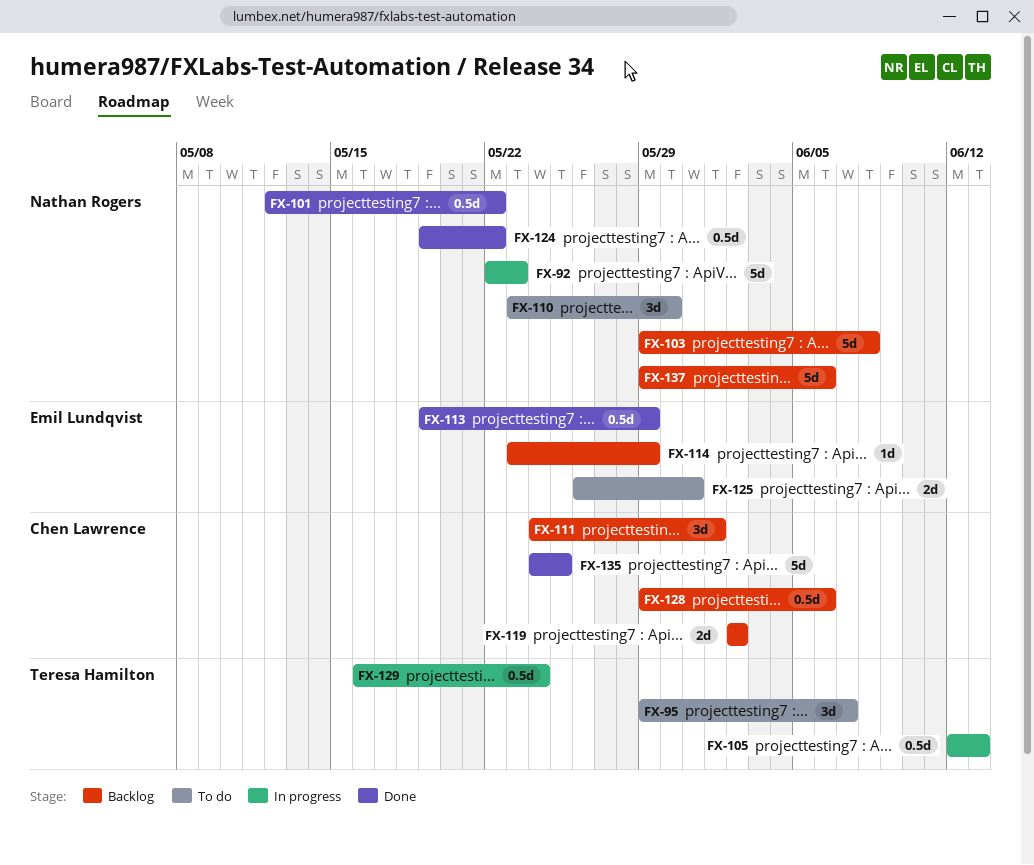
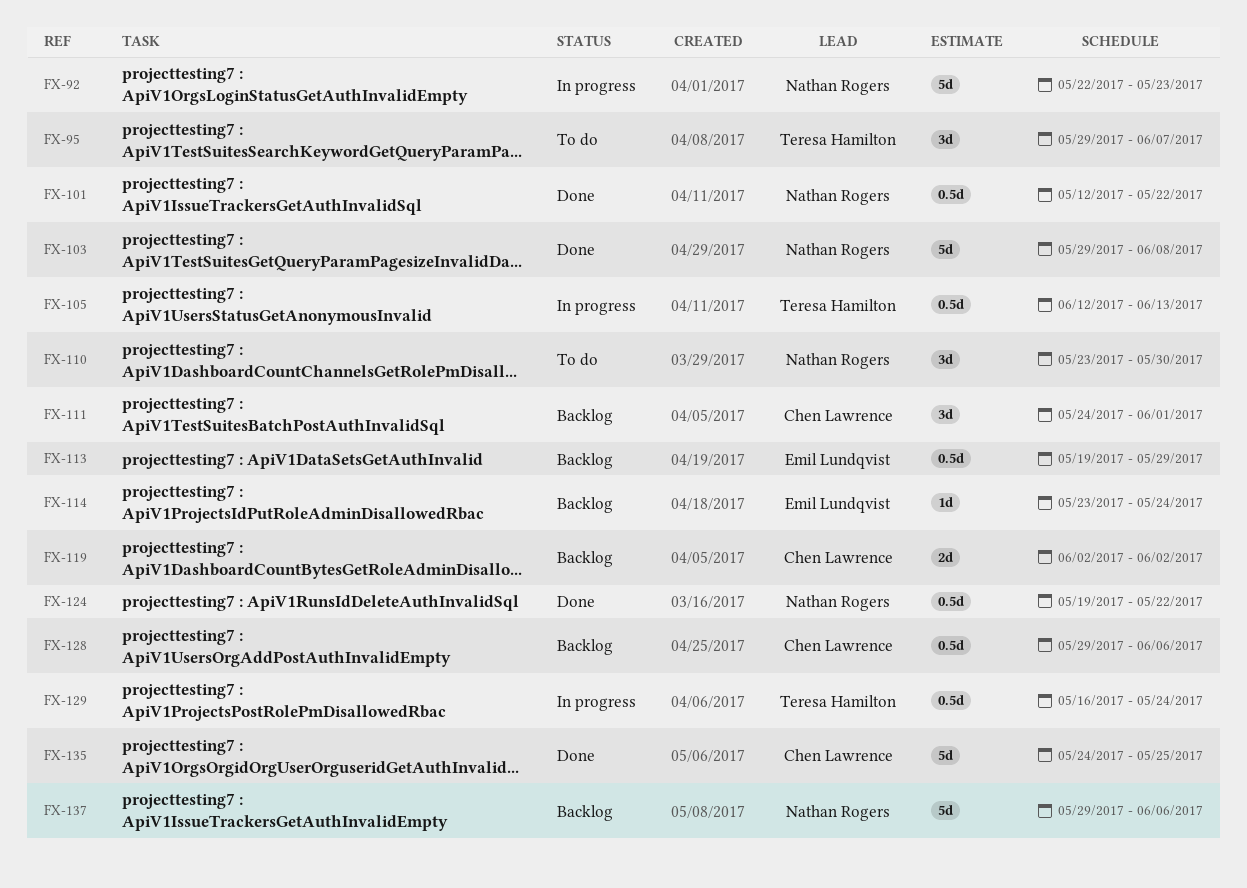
FX-103, status: Backlog -> Done
FX-113, status: Done -> Backlog
FX-114, due: May 29 -> May 24
FX-125: present -> none

